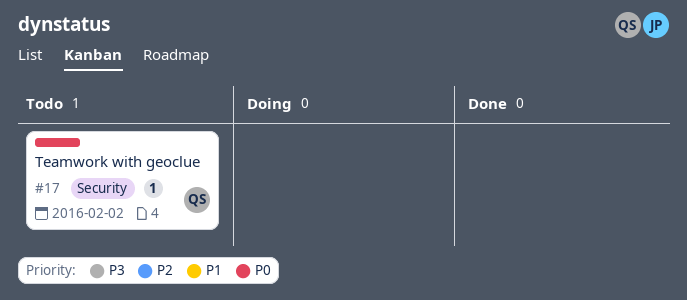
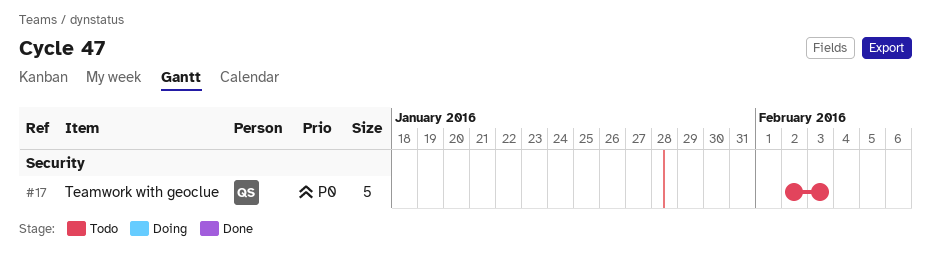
#17, estimate: 1 -> 5
#17, due: Feb 2 -> Feb 3

